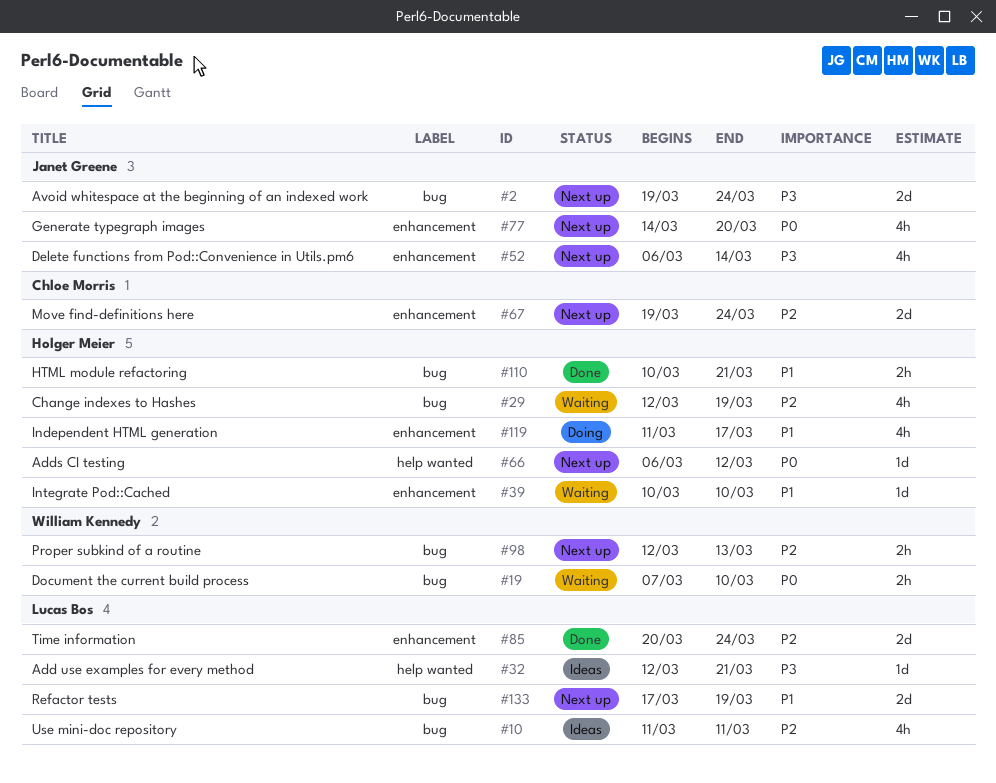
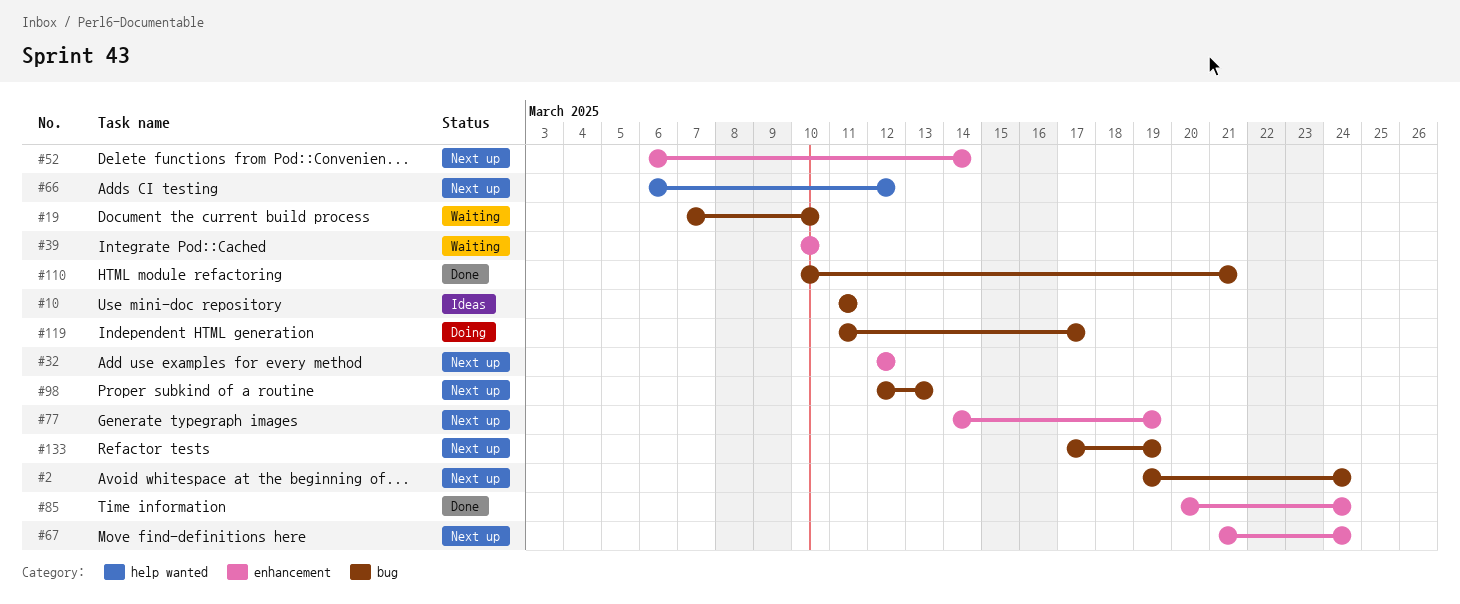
#29: present -> none
#32, status: Ideas -> Next up
#32, label: help wanted -> enhancement
#32, due: Mar 21 -> Mar 12
#67, start: Mar 19 -> Mar 21
#77, due: Mar 20 -> Mar 19
#119, label: enhancement -> bug

